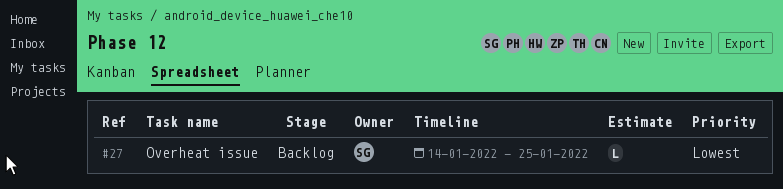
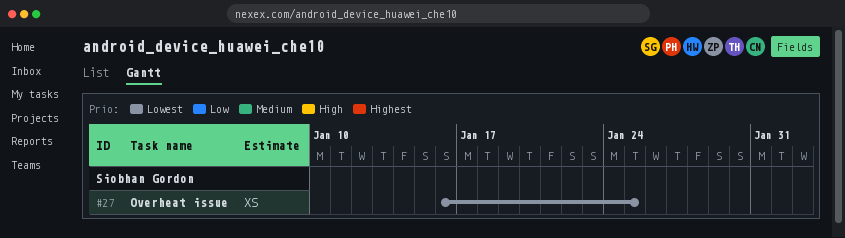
#27, estimate: L -> XS
#27, start: Jan 14 -> Jan 16

